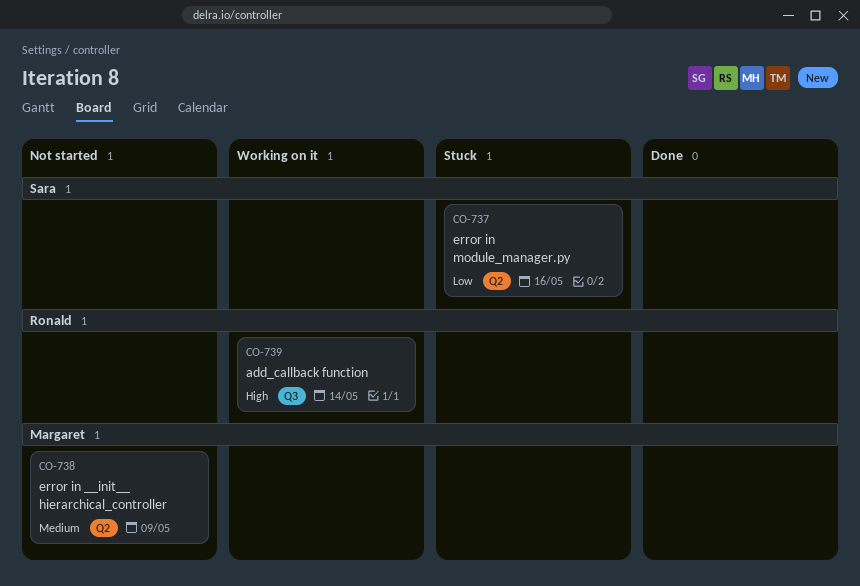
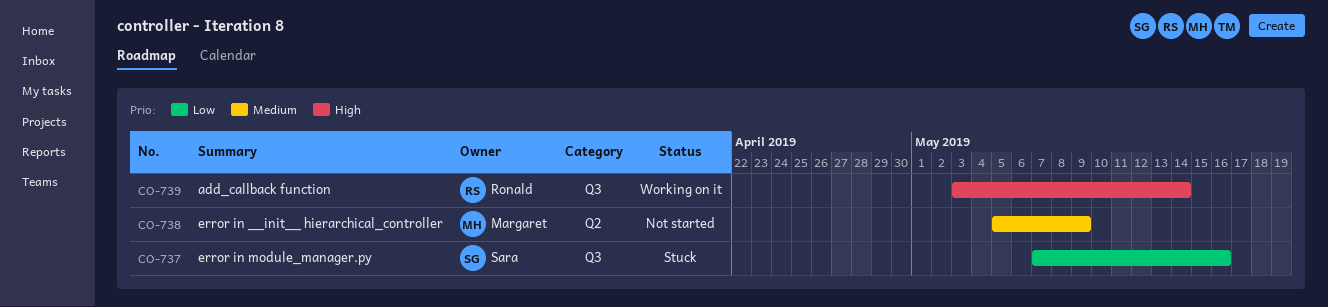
CO-737, label: Q2 -> Q3

